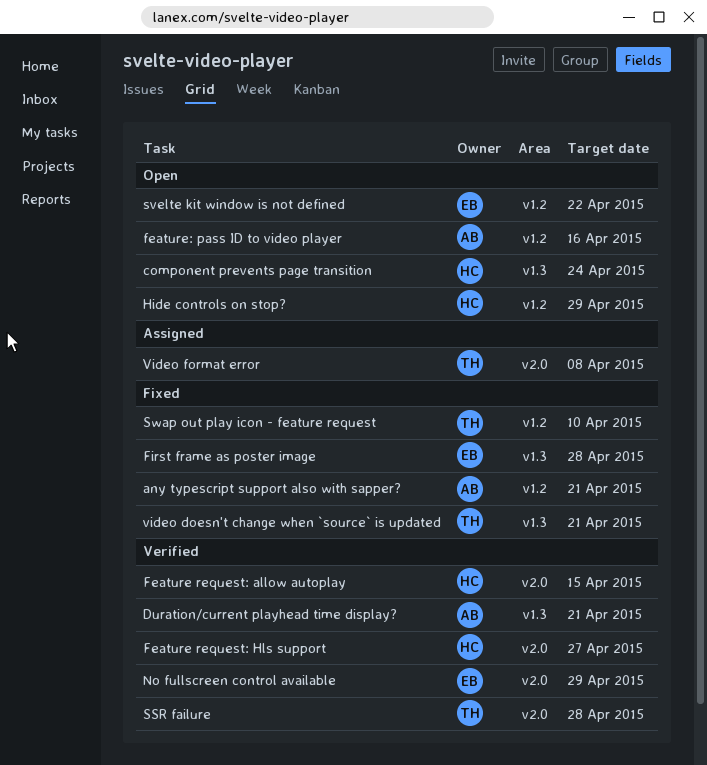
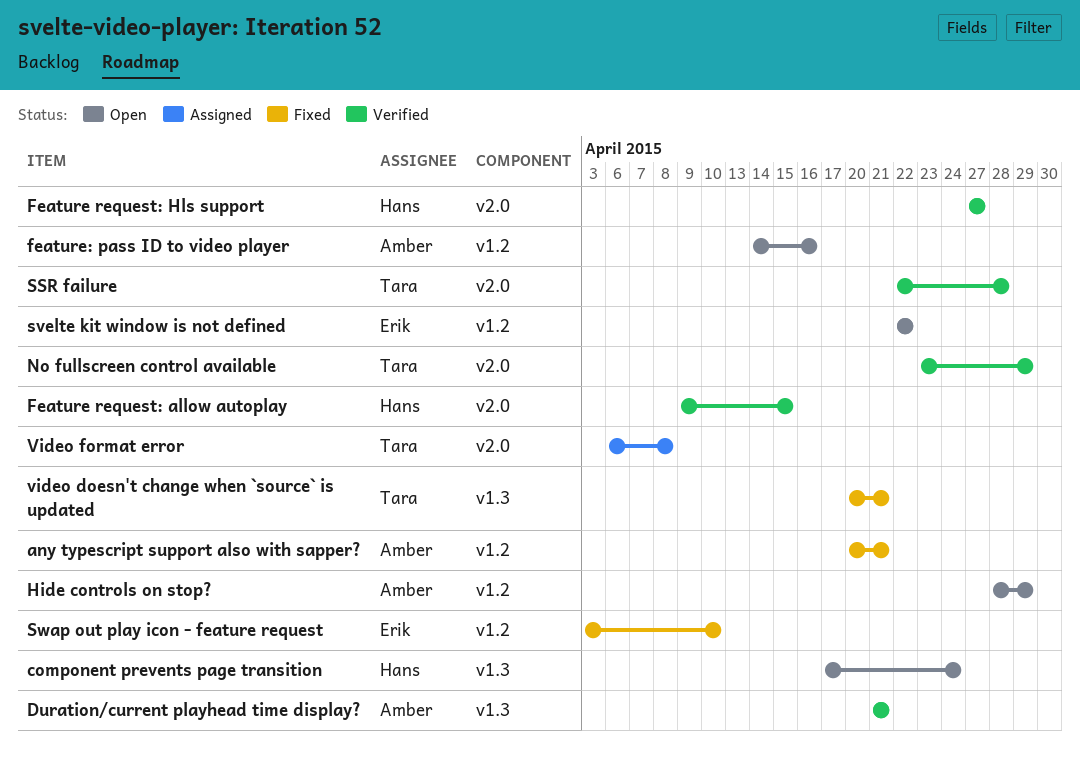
First frame as poster image: present -> none
Hide controls on stop?, owner: Hans -> Amber
No fullscreen control available, owner: Erik -> Tara
Swap out play icon - feature request, owner: Tara -> Erik

